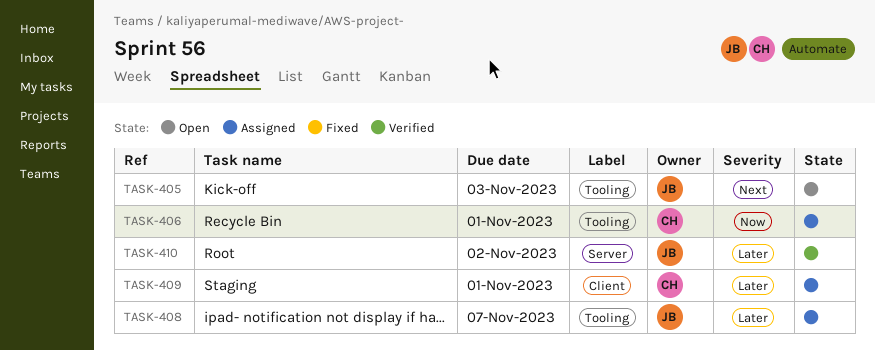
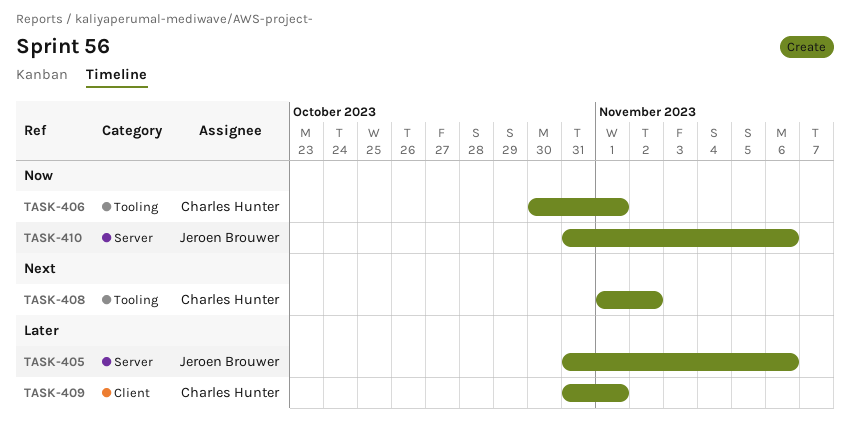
TASK-405, priority: Next -> Later
TASK-405, label: Tooling -> Server
TASK-405, due: Nov 3 -> Nov 6
TASK-408, owner: Jeroen Brouwer -> Charles Hunter
TASK-408, priority: Later -> Next
TASK-408, due: Nov 7 -> Nov 2
TASK-410, priority: Later -> Now
TASK-410, due: Nov 2 -> Nov 6

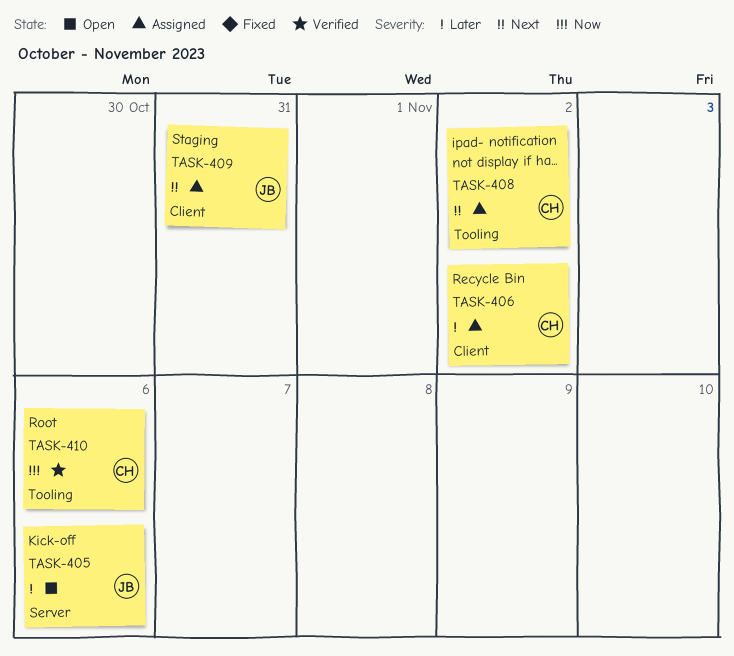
TASK-406, priority: Now -> Later
TASK-406, label: Tooling -> Client
TASK-406, due: Nov 1 -> Nov 2
TASK-409, owner: Charles Hunter -> Jeroen Brouwer
TASK-409, priority: Later -> Next
TASK-409, due: Nov 1 -> Oct 31
TASK-410, owner: Jeroen Brouwer -> Charles Hunter
TASK-410, label: Server -> Tooling

